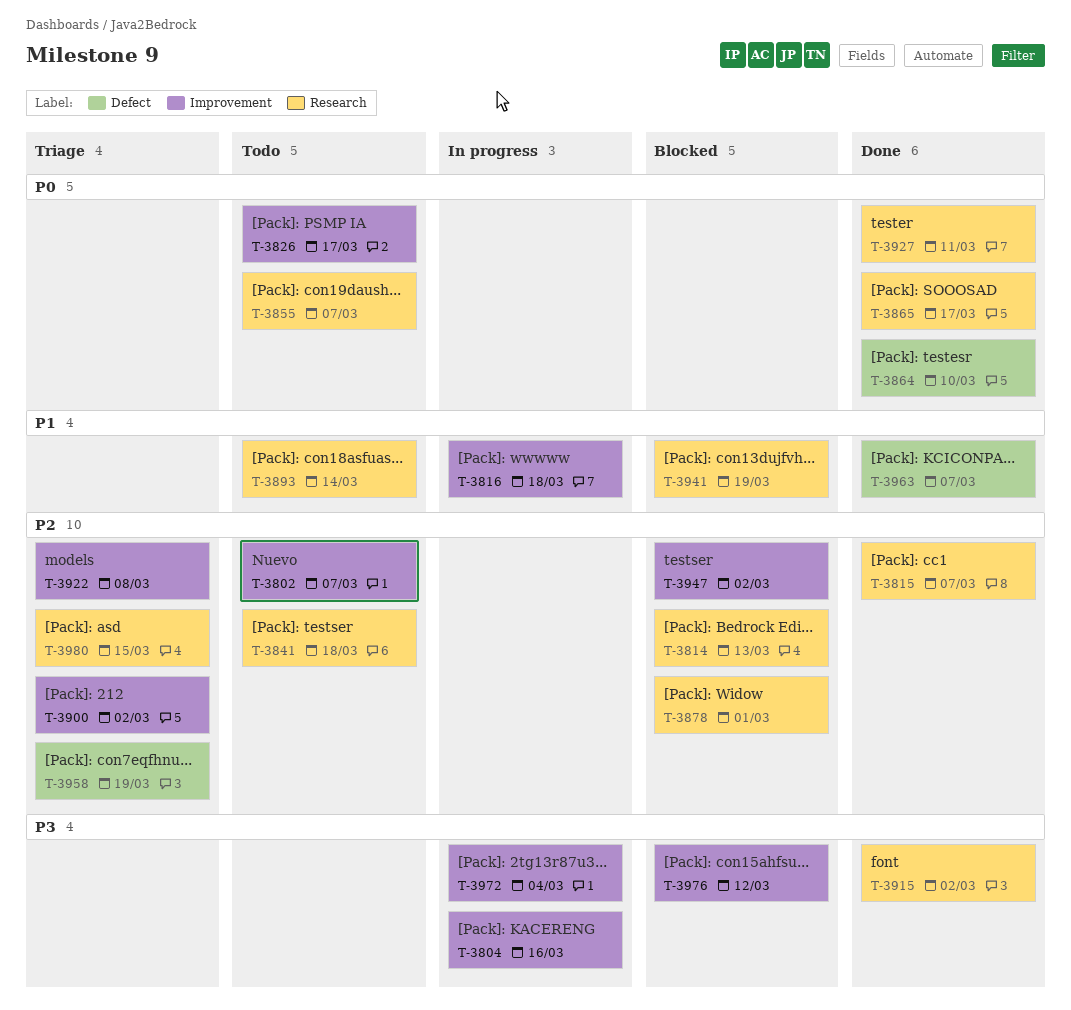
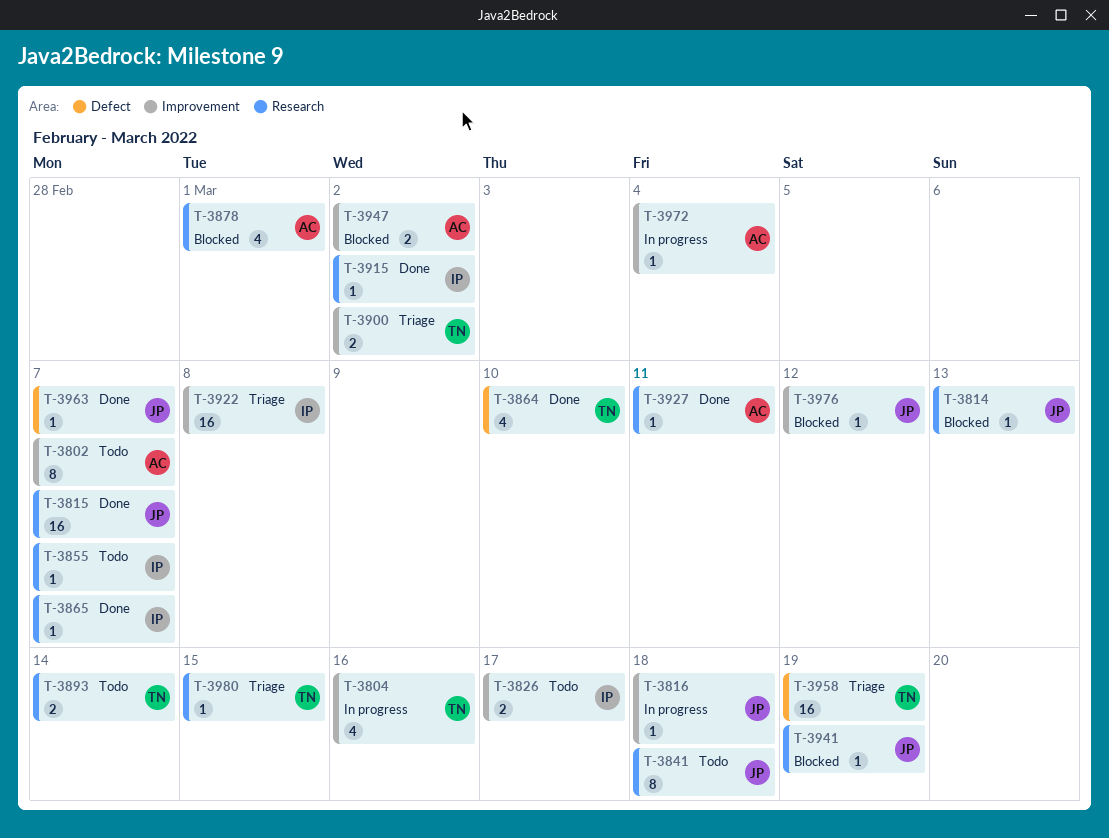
T-3865, due: Mar 17 -> Mar 7

